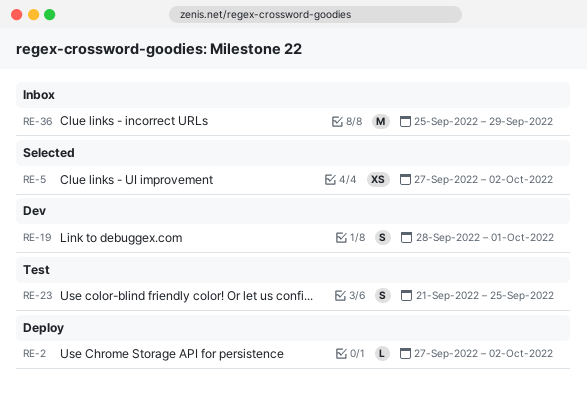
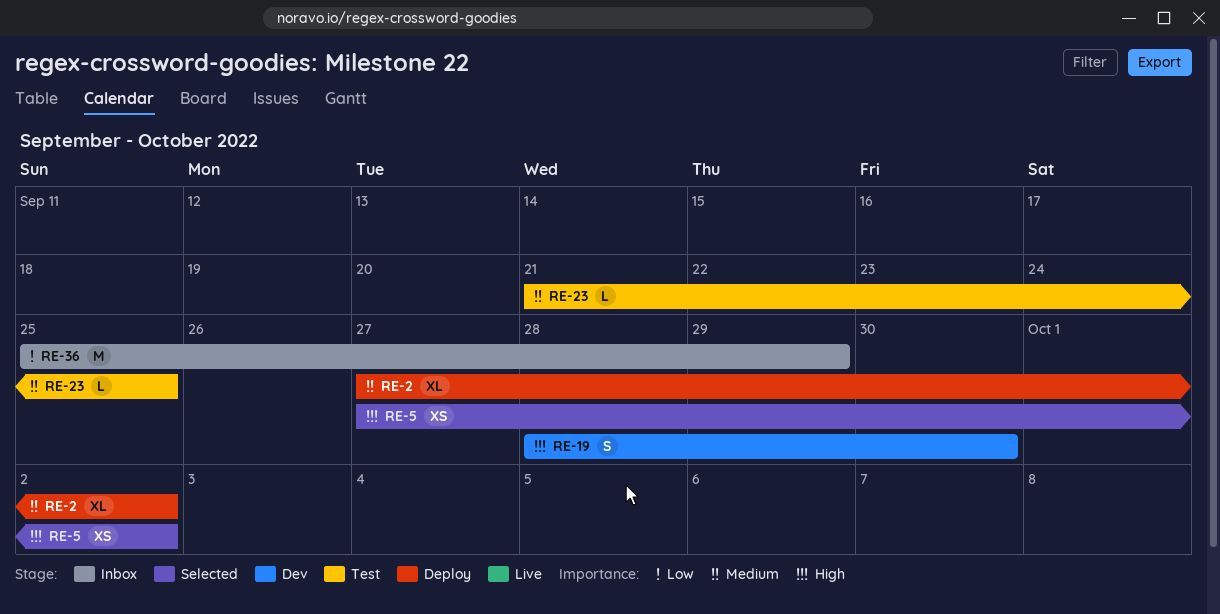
RE-2, estimate: L -> XL
RE-19, due: Oct 1 -> Sep 30
RE-23, estimate: S -> L

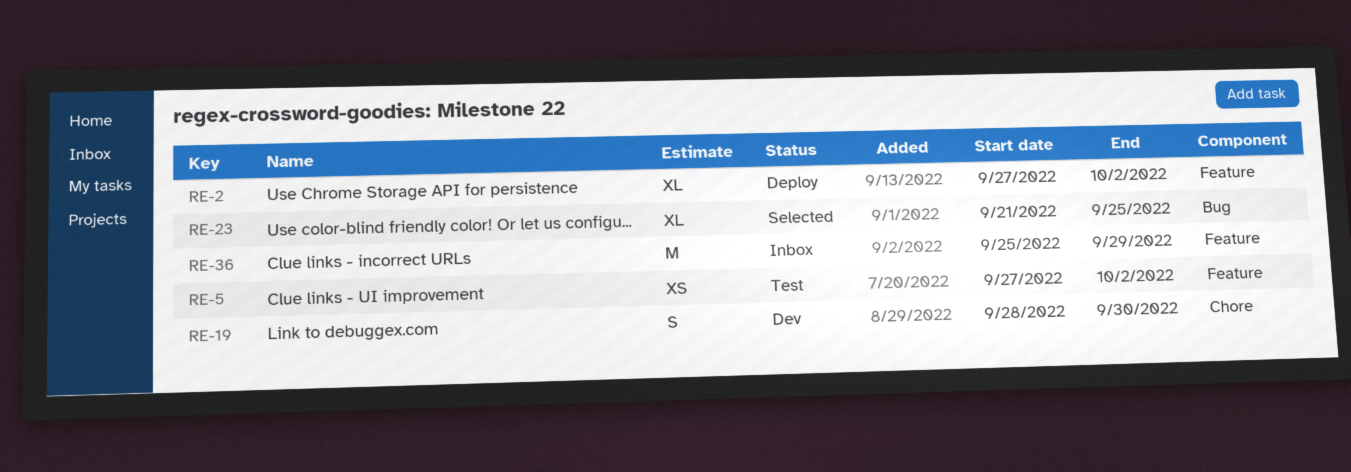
RE-5, status: Selected -> Test
RE-23, status: Test -> Selected
RE-23, estimate: L -> XL

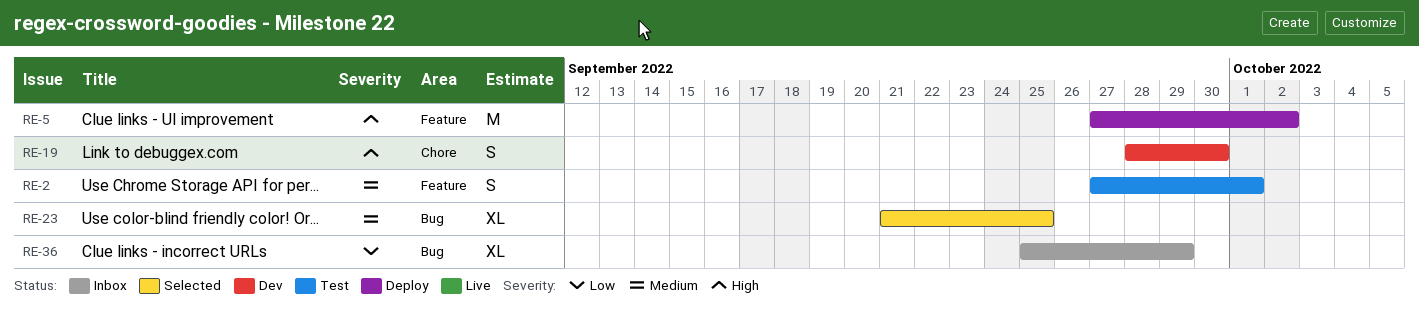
RE-2, status: Deploy -> Test
RE-2, estimate: XL -> S
RE-2, due: Oct 2 -> Oct 1
RE-5, status: Test -> Deploy
RE-5, estimate: XS -> M
RE-36, label: Feature -> Bug
RE-36, estimate: M -> XL

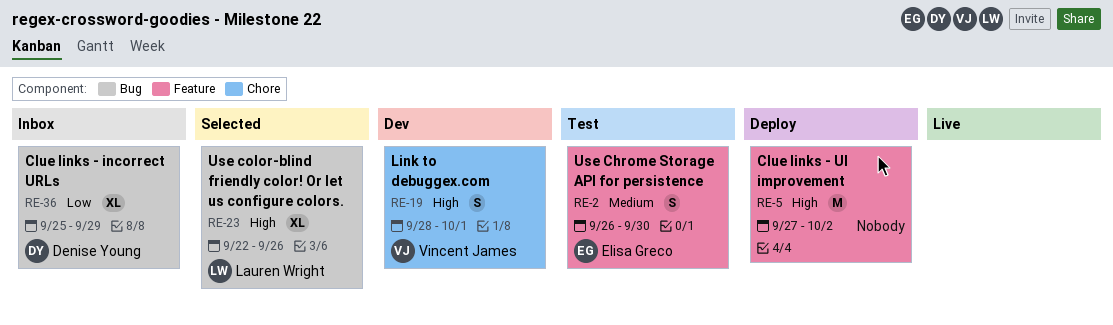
RE-2, start: Sep 27 -> Sep 26
RE-2, due: Oct 1 -> Sep 30
RE-19, due: Sep 30 -> Oct 1
RE-23, priority: Medium -> High
RE-23, start: Sep 21 -> Sep 22
RE-23, due: Sep 25 -> Sep 26

